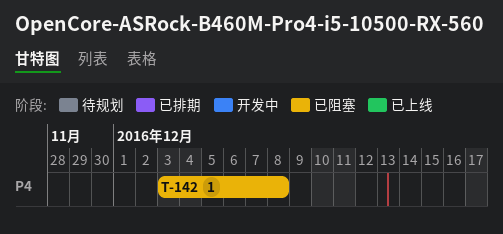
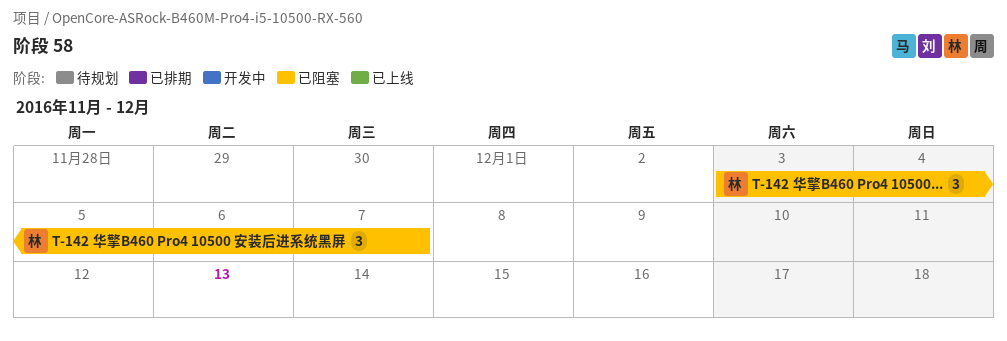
T-142, estimate: 1 -> 3
T-142, due: Dec 8 -> Dec 7

